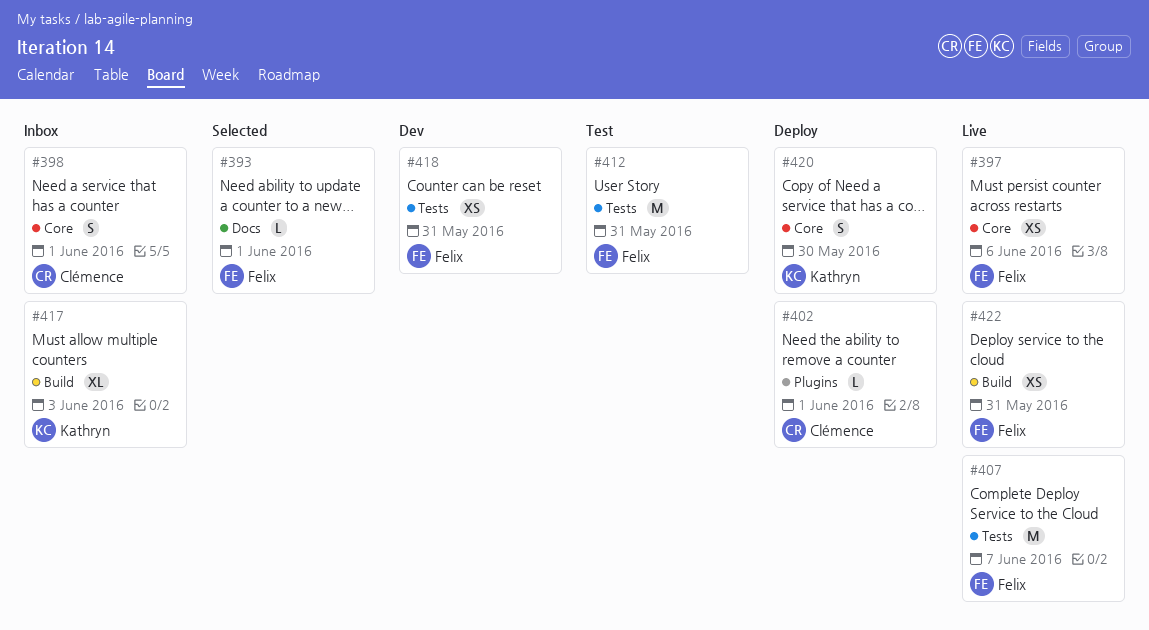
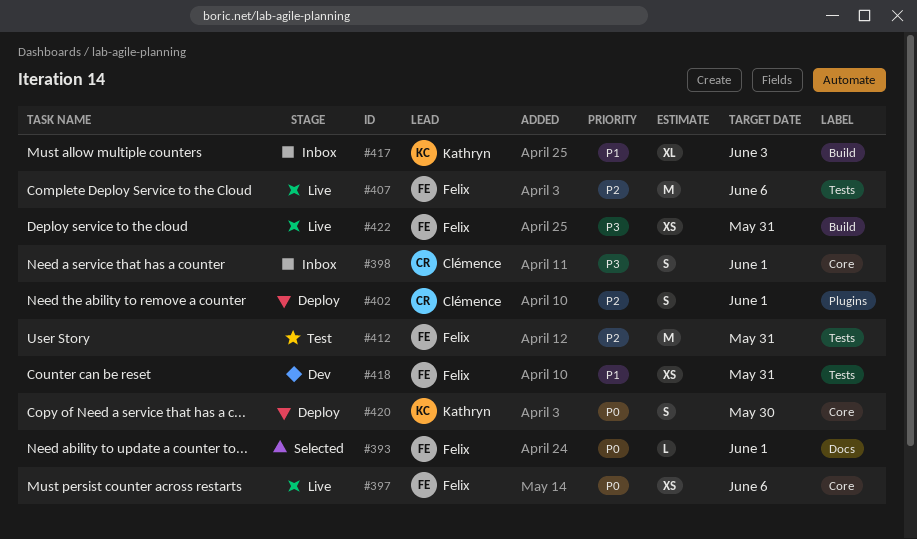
#402, estimate: L -> S
#407, due: Jun 7 -> Jun 6

